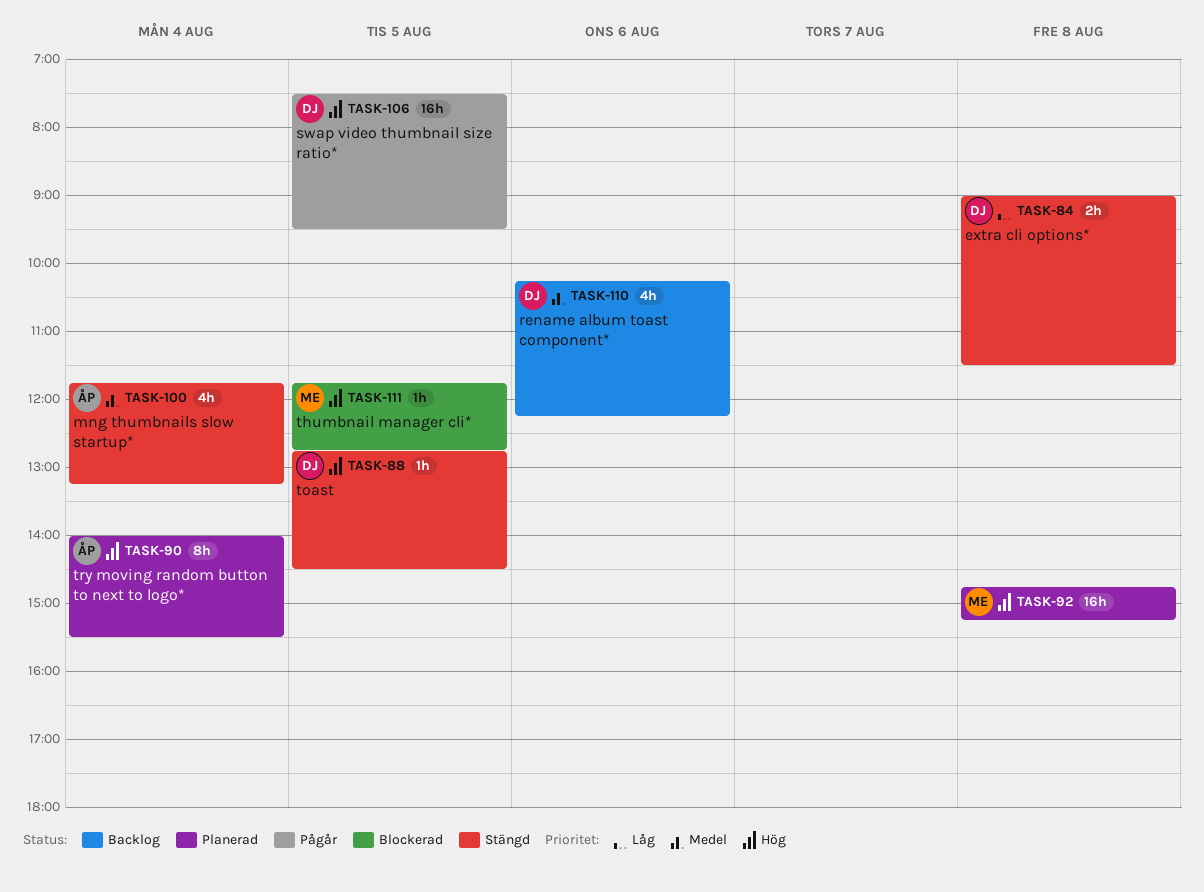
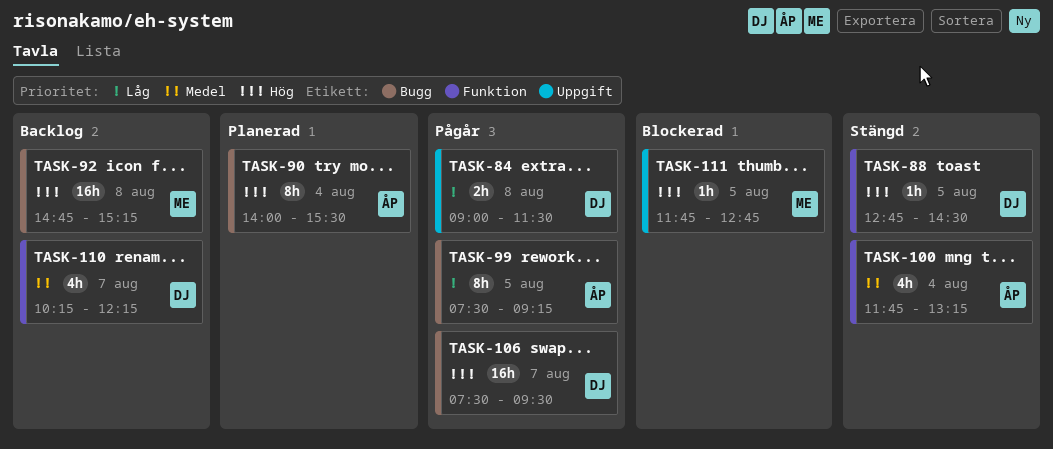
TASK-84, status: Stängd -> Pågår
TASK-92, status: Planerad -> Backlog
TASK-99: none -> present
TASK-106, day: Aug 5 -> Aug 7
TASK-110, day: Aug 6 -> Aug 7

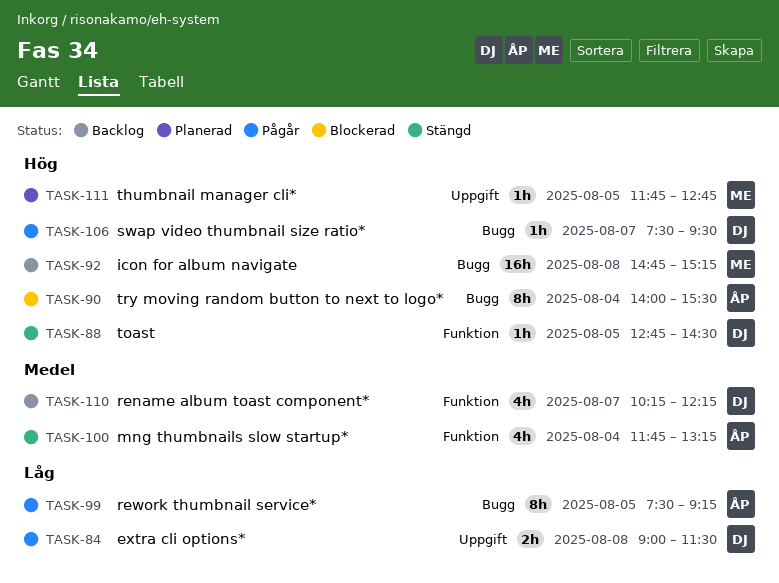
TASK-90, status: Planerad -> Blockerad
TASK-106, estimate: 16h -> 1h
TASK-111, status: Blockerad -> Planerad

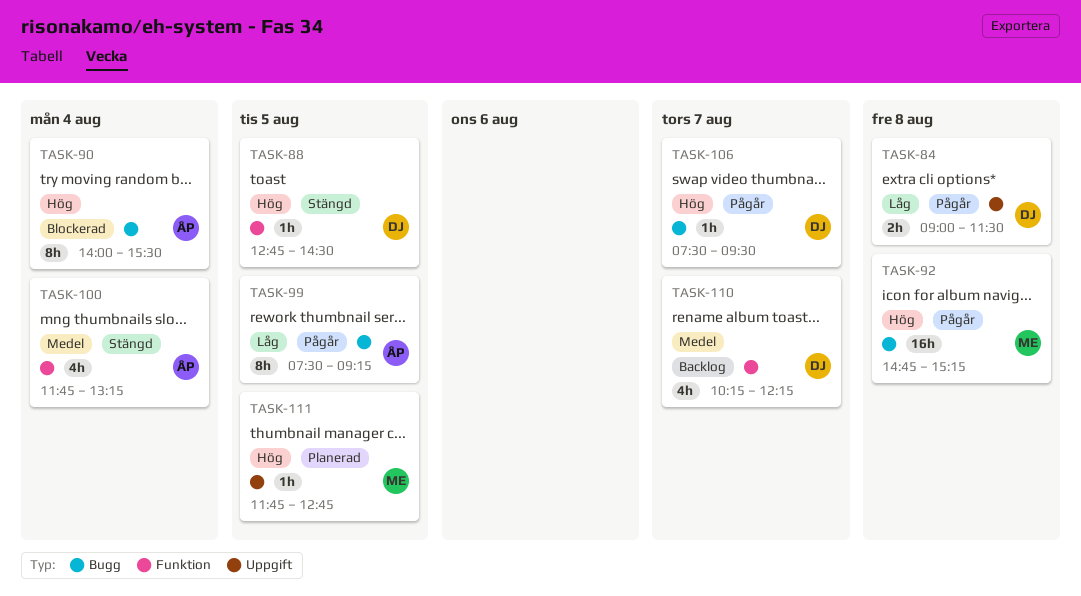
TASK-92, status: Backlog -> Pågår

